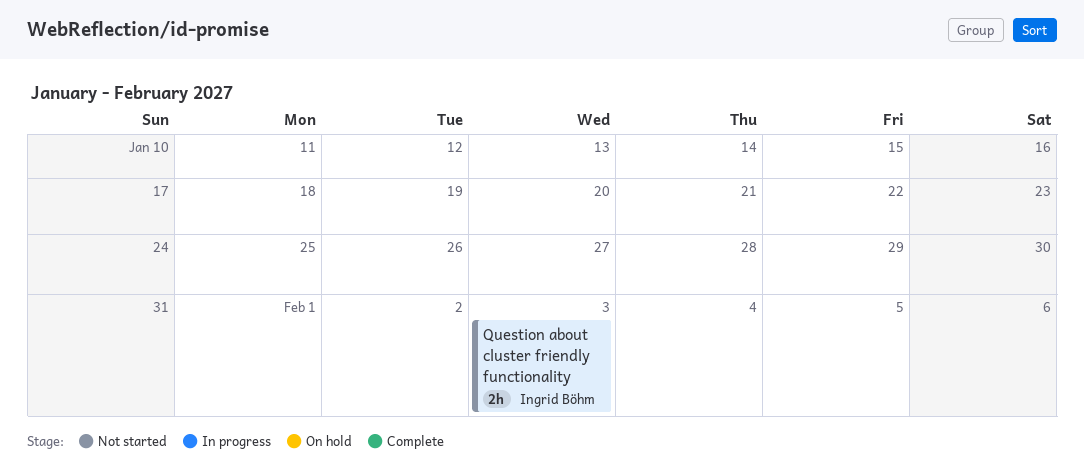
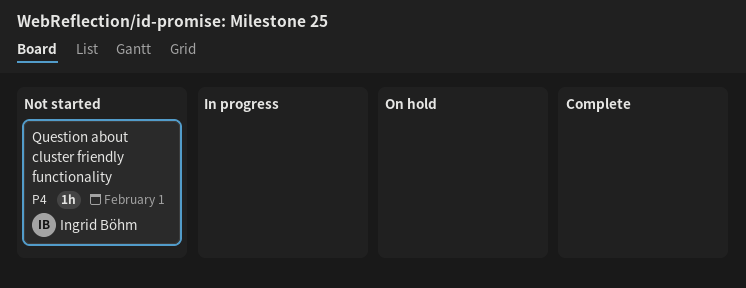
Question about cluster friendly functionality, estimate: 2h -> 1h
Question about cluster friendly functionality, due: Feb 3 -> Feb 1

